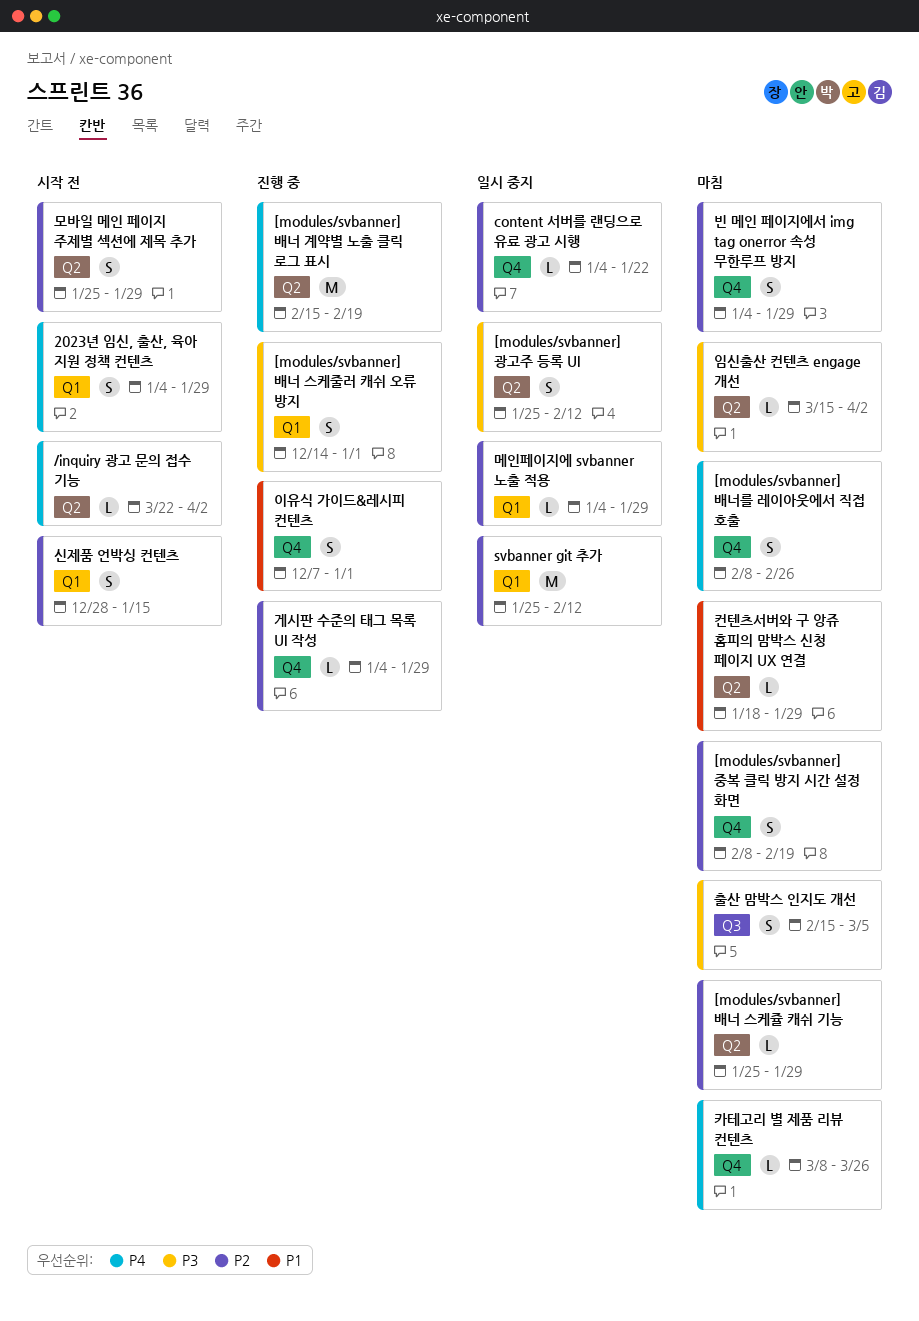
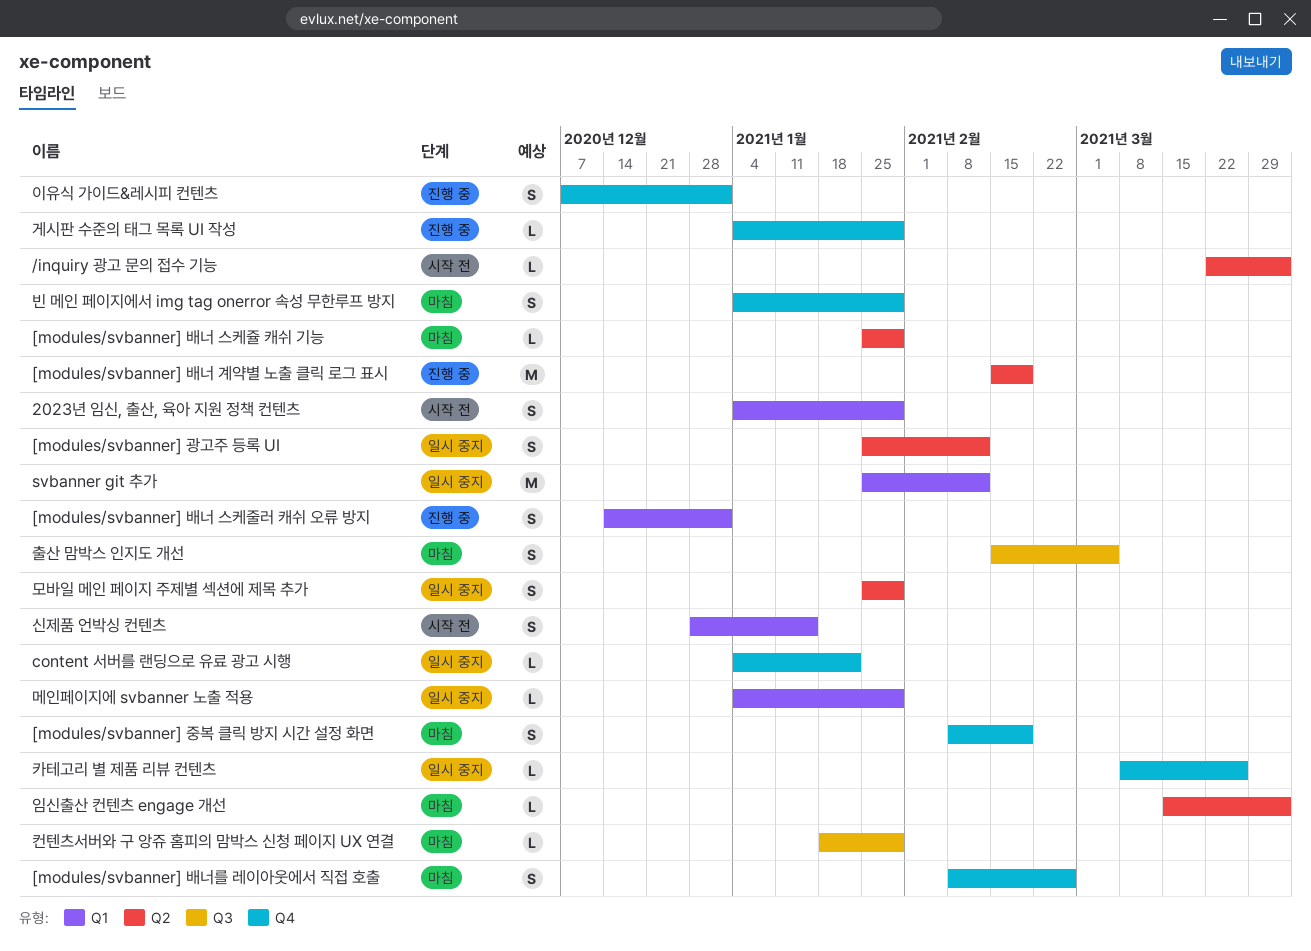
모바일 메인 페이지 주제별 섹션에 제목 추가, status: 시작 전 -> 일시 중지
카테고리 별 제품 리뷰 컨텐츠, status: 마침 -> 일시 중지
컨텐츠서버와 구 앙쥬 홈피의 맘박스 신청 페이지 UX 연결, label: Q2 -> Q3

